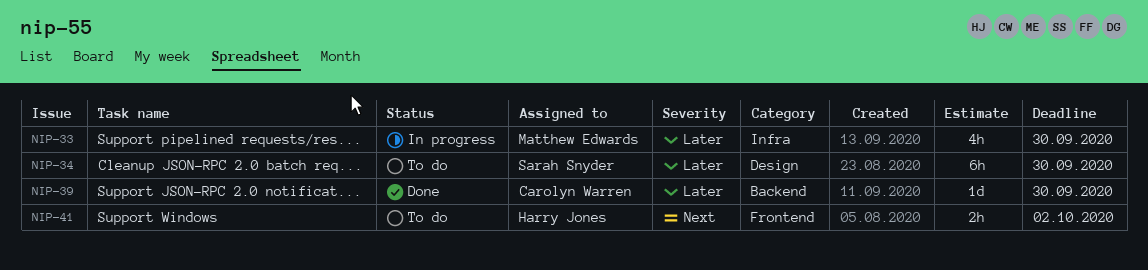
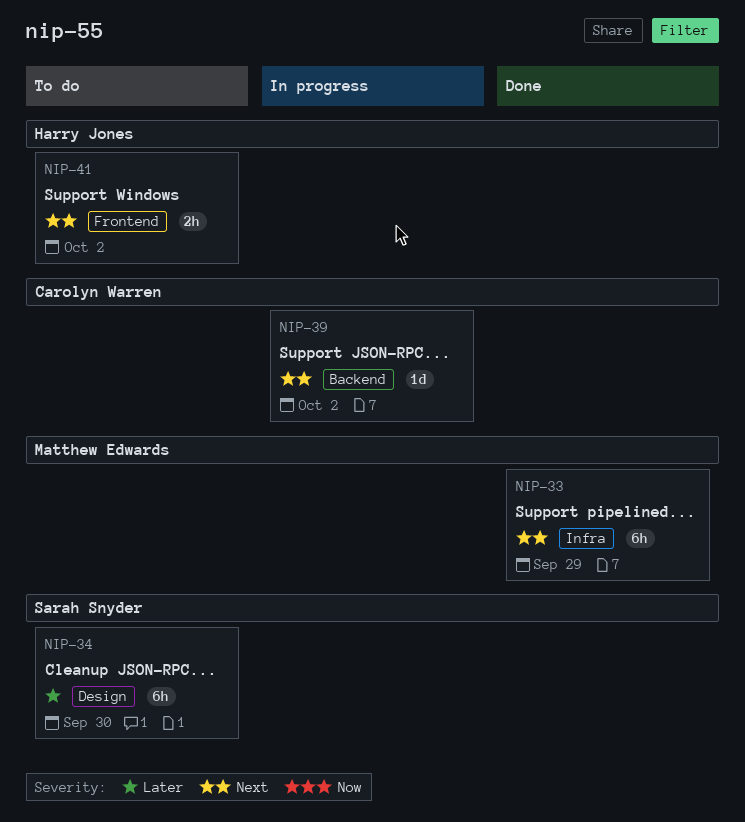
NIP-33, status: In progress -> Done
NIP-33, priority: Later -> Next
NIP-33, estimate: 4h -> 6h
NIP-33, due: Sep 30 -> Sep 29
NIP-39, status: Done -> In progress
NIP-39, priority: Later -> Next
NIP-39, due: Sep 30 -> Oct 2

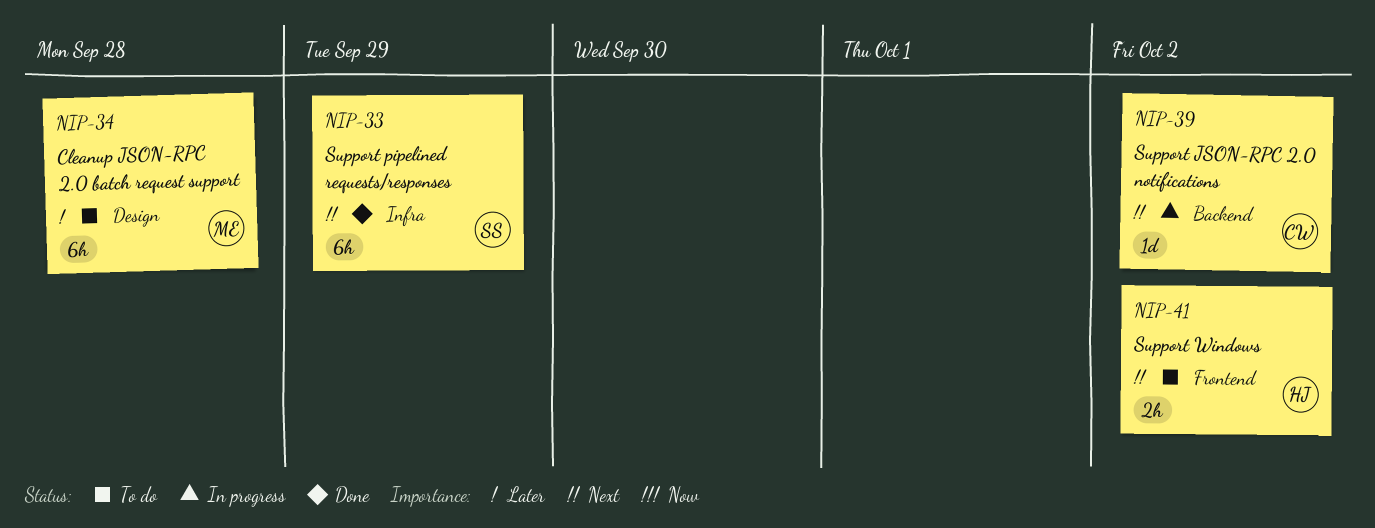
NIP-33, owner: Matthew Edwards -> Sarah Snyder
NIP-34, owner: Sarah Snyder -> Matthew Edwards
NIP-34, due: Sep 30 -> Sep 28

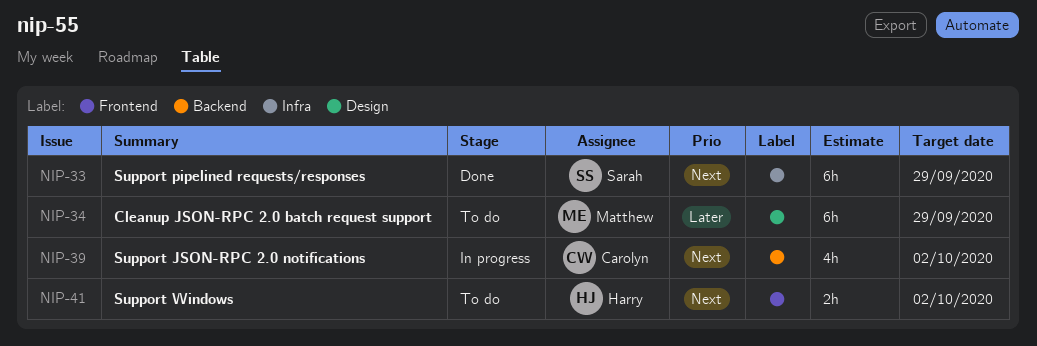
NIP-34, due: Sep 28 -> Sep 29
NIP-39, estimate: 1d -> 4h

